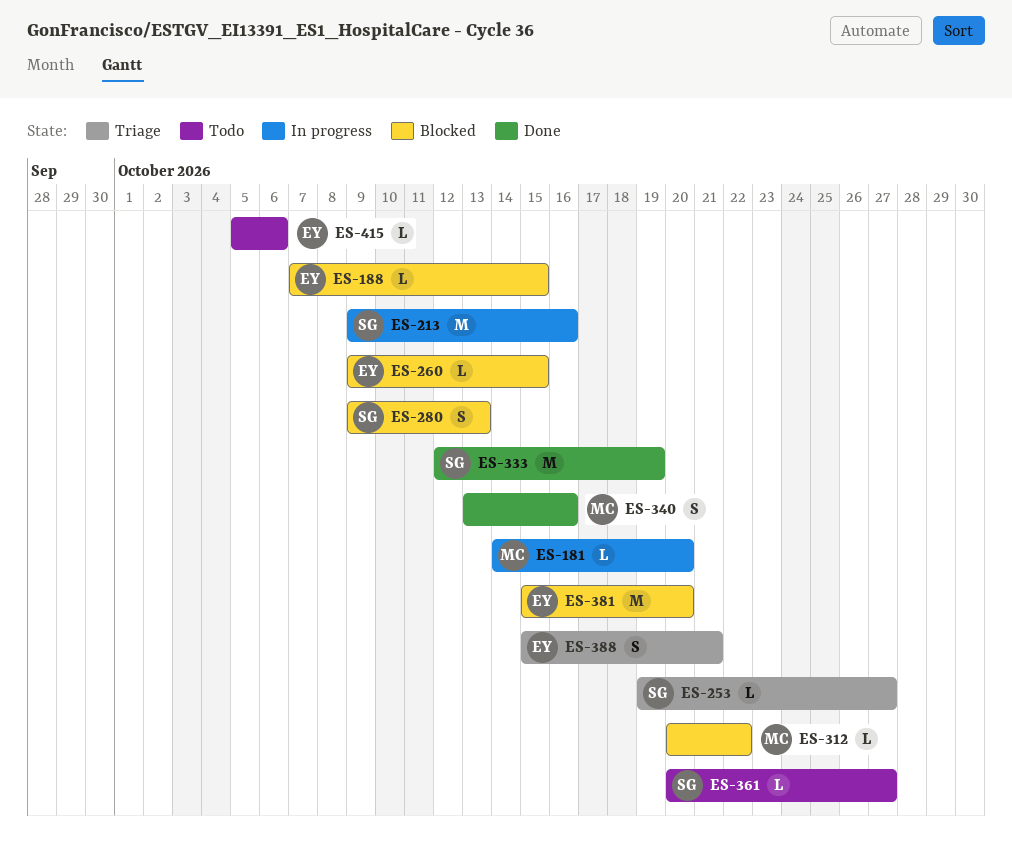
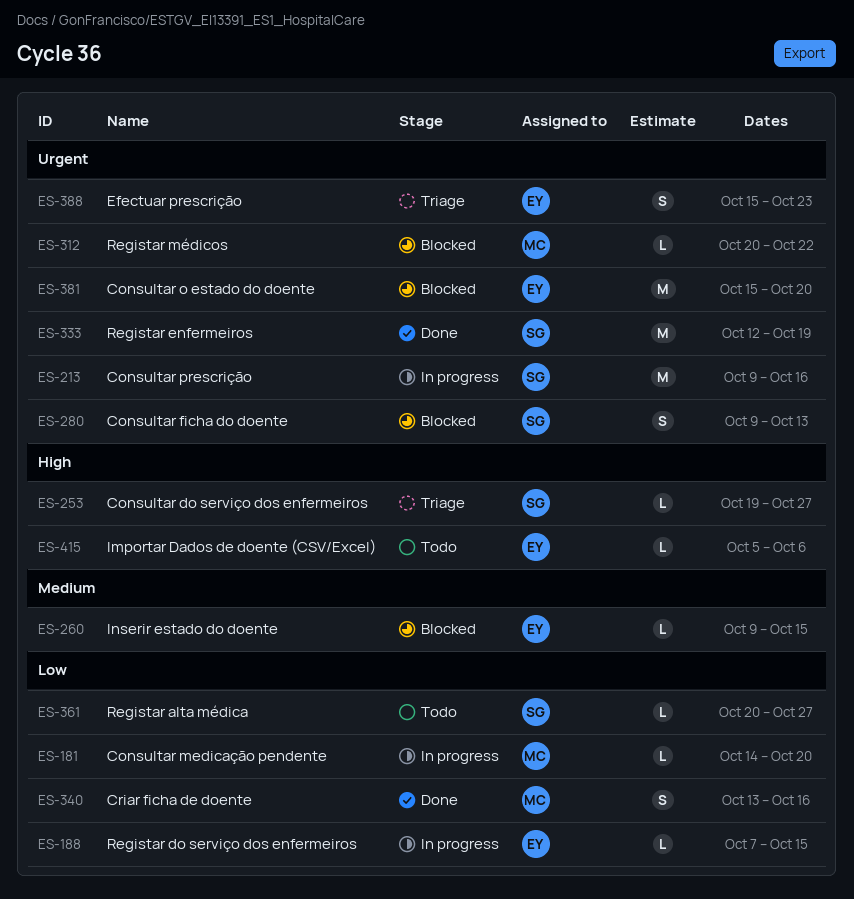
ES-188, status: Blocked -> In progress
ES-388, due: Oct 21 -> Oct 23

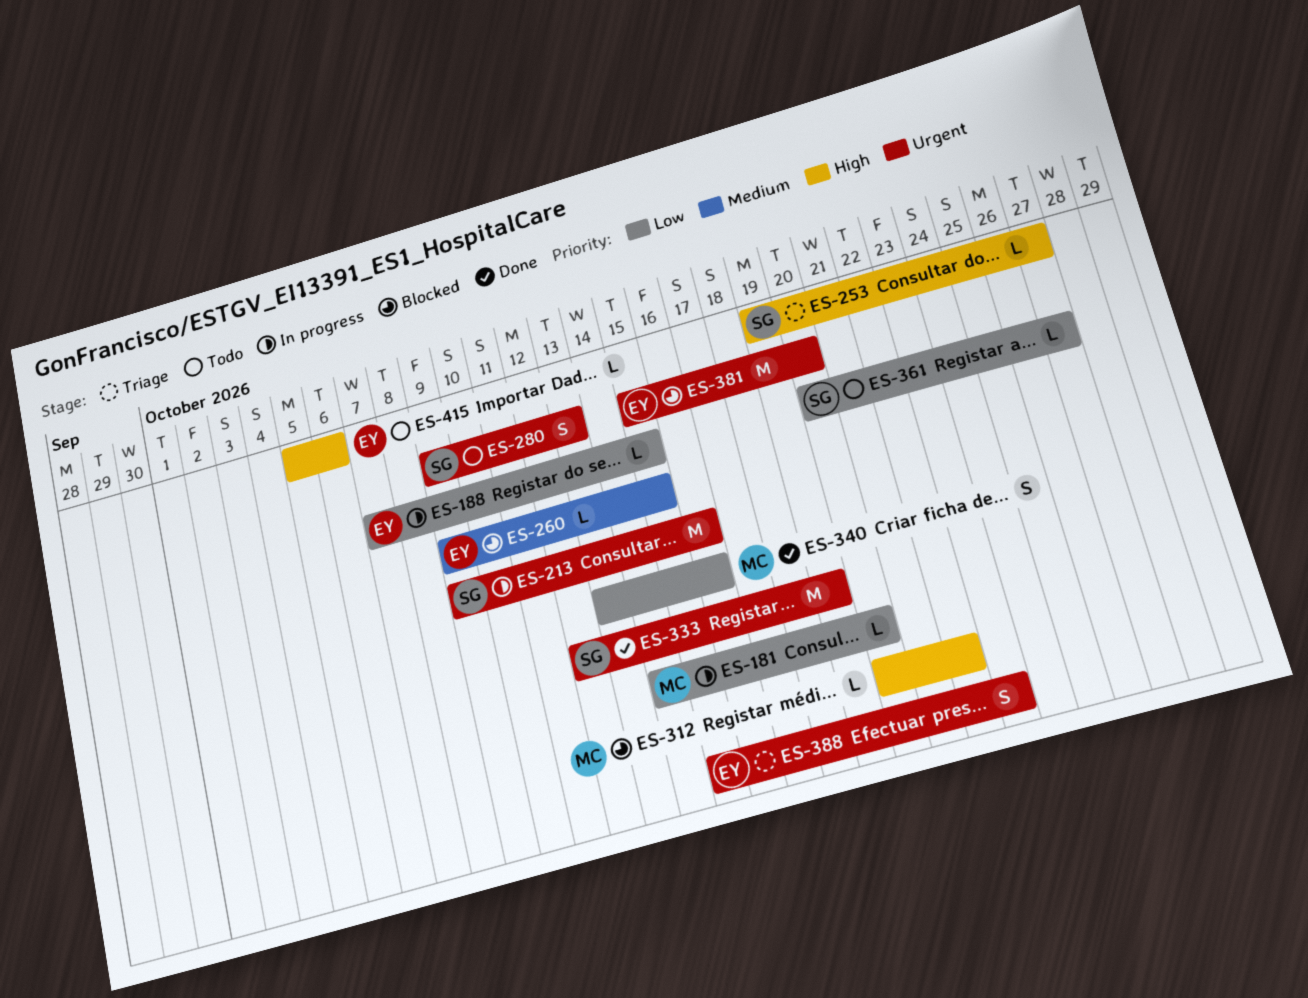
ES-280, status: Blocked -> Todo
ES-312, priority: Urgent -> High

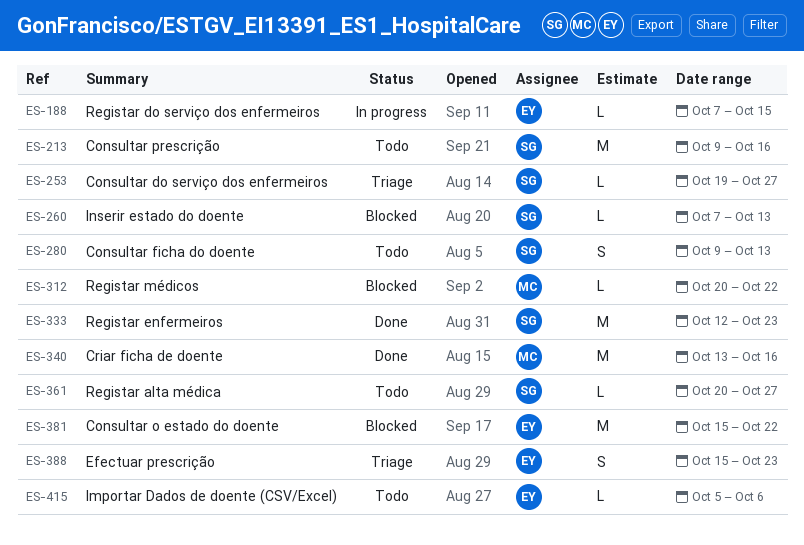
ES-181: present -> none
ES-213, status: In progress -> Todo
ES-260, owner: EY -> SG
ES-260, start: Oct 9 -> Oct 7
ES-260, due: Oct 15 -> Oct 13
ES-333, due: Oct 19 -> Oct 23
ES-340, estimate: S -> M
ES-381, due: Oct 20 -> Oct 22

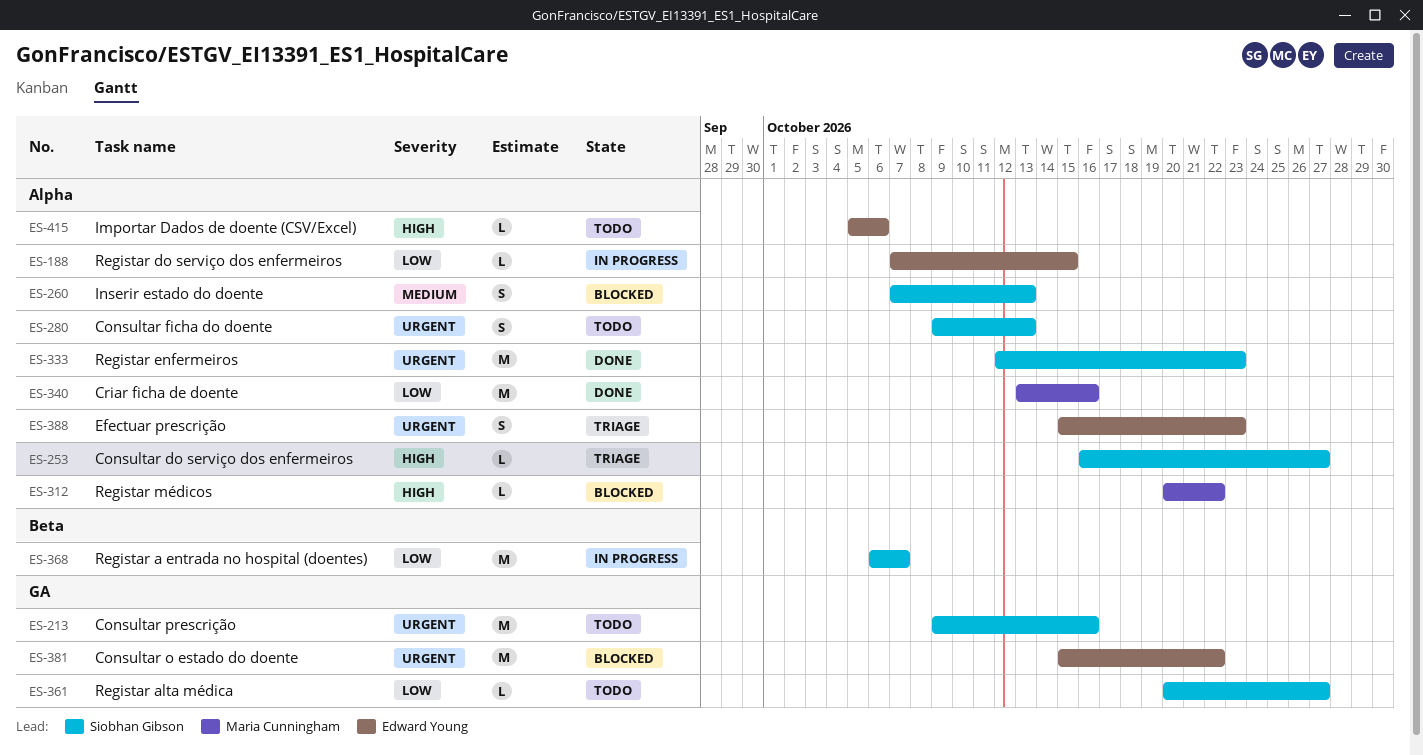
ES-253, start: Oct 19 -> Oct 16
ES-260, estimate: L -> S
ES-368: none -> present

